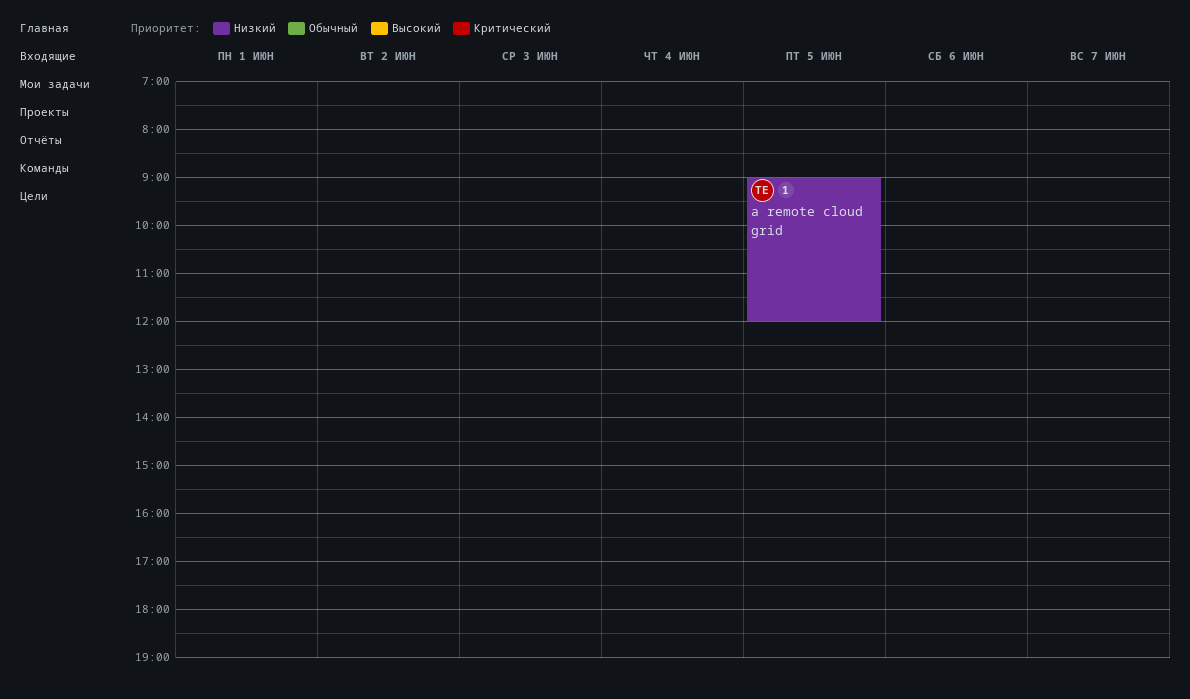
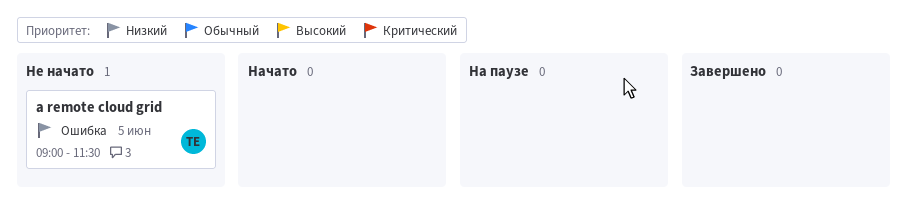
a remote cloud grid, ends: 12:00 -> 11:30

